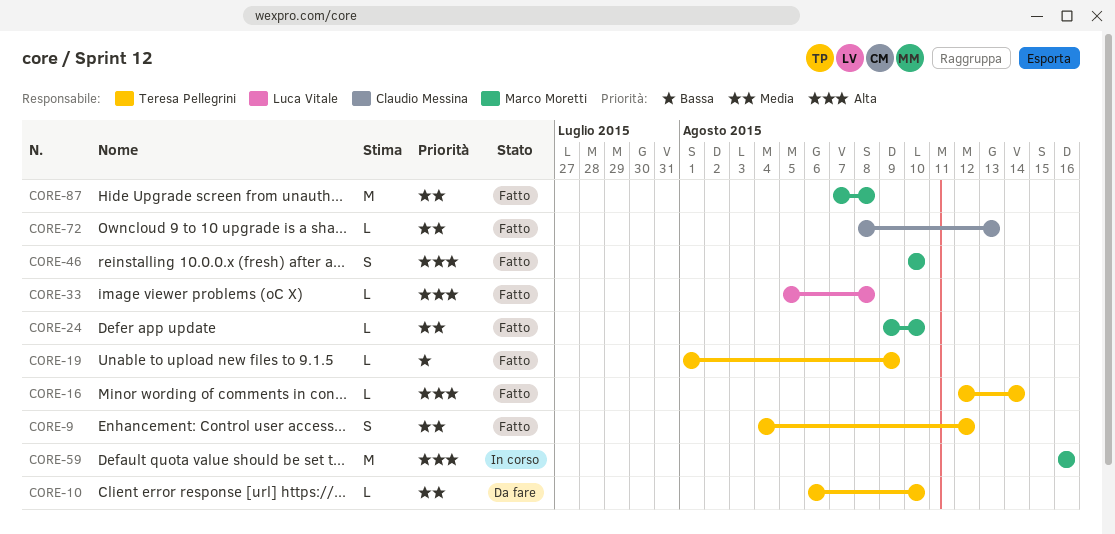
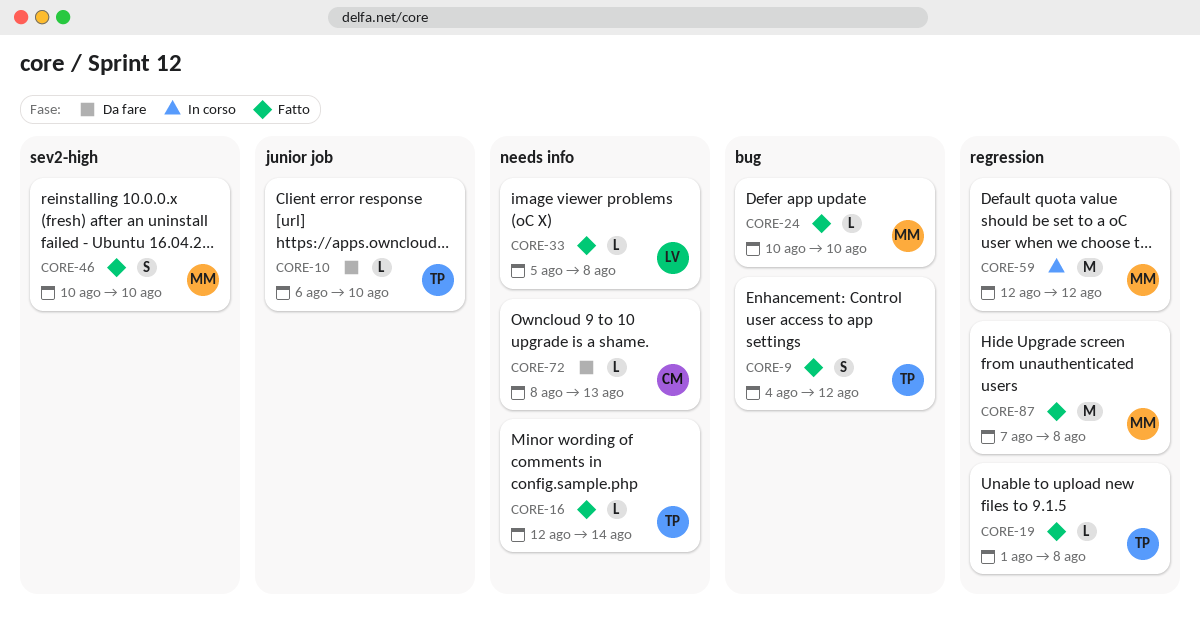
CORE-19, due: Aug 9 -> Aug 8
CORE-24, start: Aug 9 -> Aug 10
CORE-59, start: Aug 16 -> Aug 12
CORE-59, due: Aug 16 -> Aug 12
CORE-72, status: Fatto -> Da fare

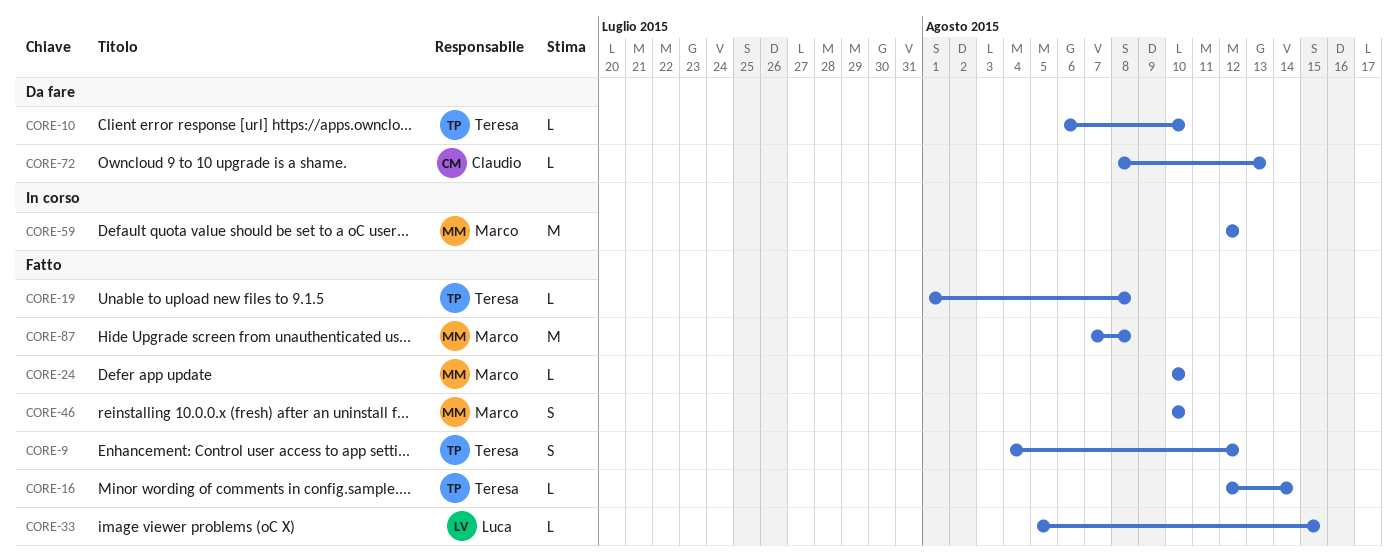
CORE-33, due: Aug 8 -> Aug 15

